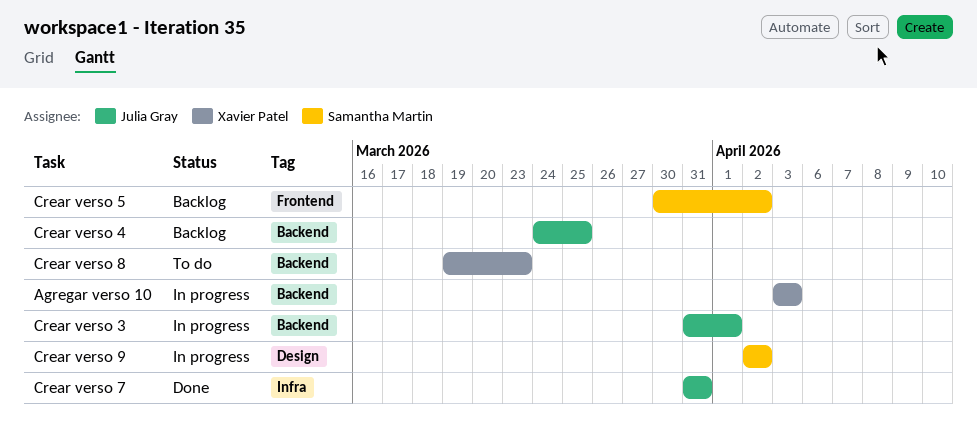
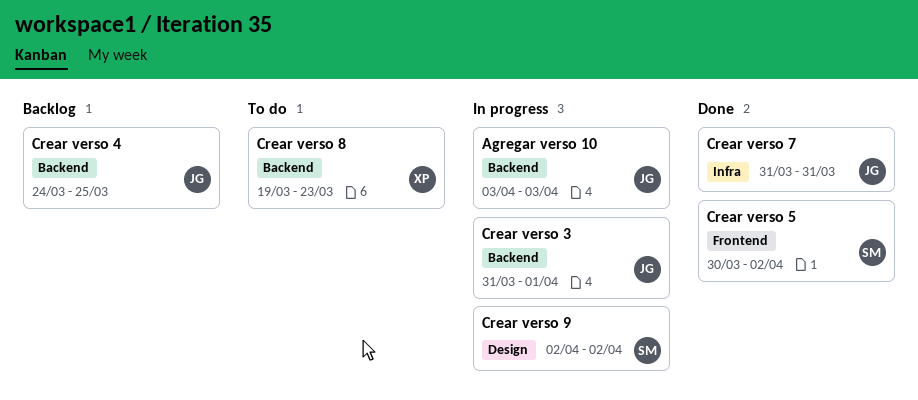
Agregar verso 10, owner: Xavier Patel -> Julia Gray
Crear verso 5, status: Backlog -> Done

